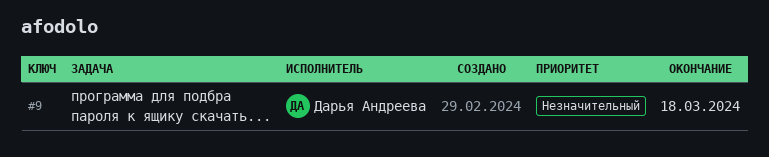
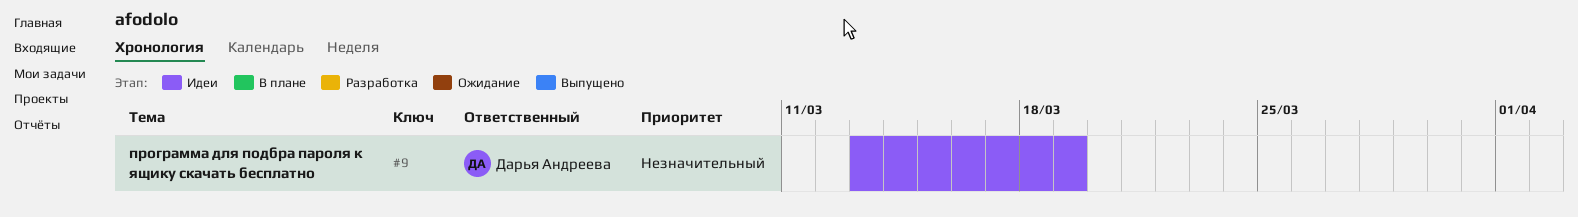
#9, due: Mar 18 -> Mar 19

